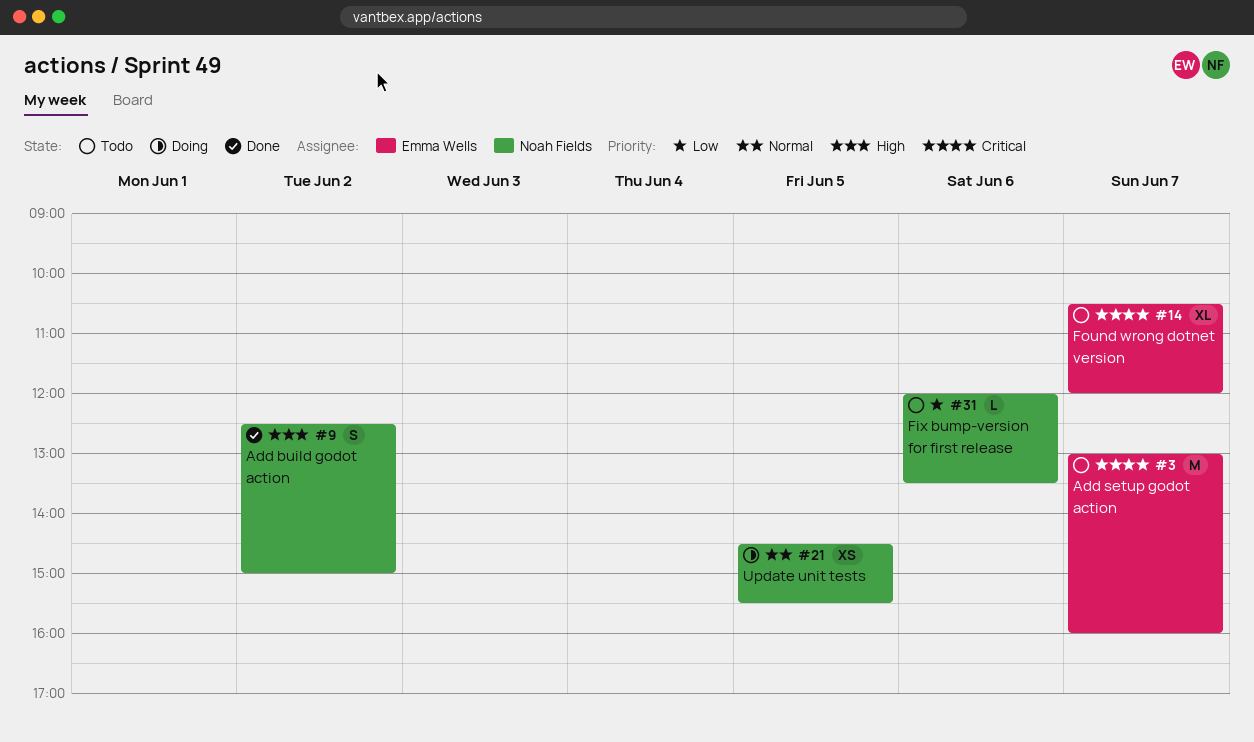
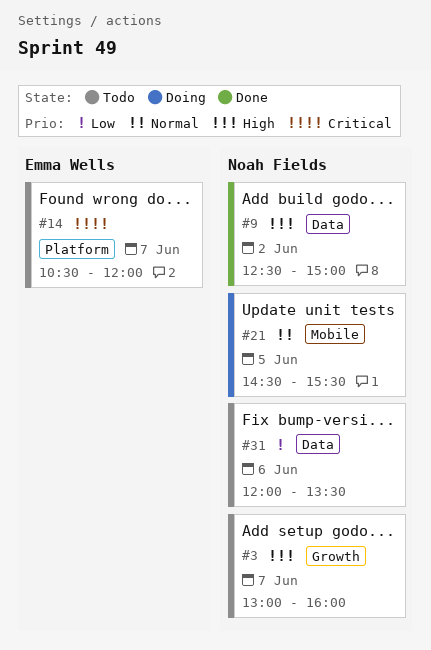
#3, owner: Emma Wells -> Noah Fields
#3, priority: Critical -> High

